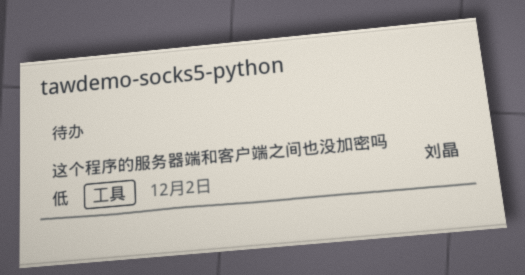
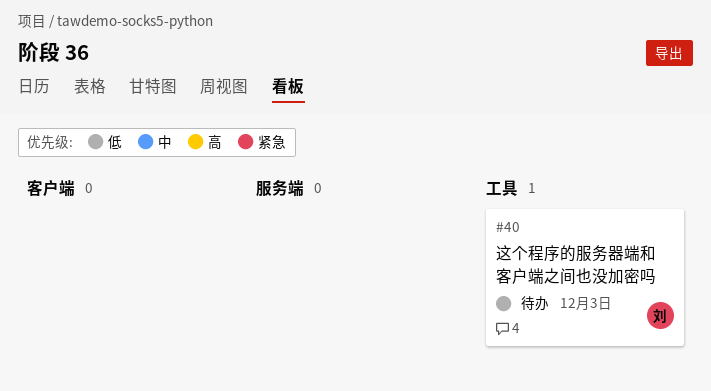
这个程序的服务器端和客户端之间也没加密吗, due: Dec 2 -> Dec 3

